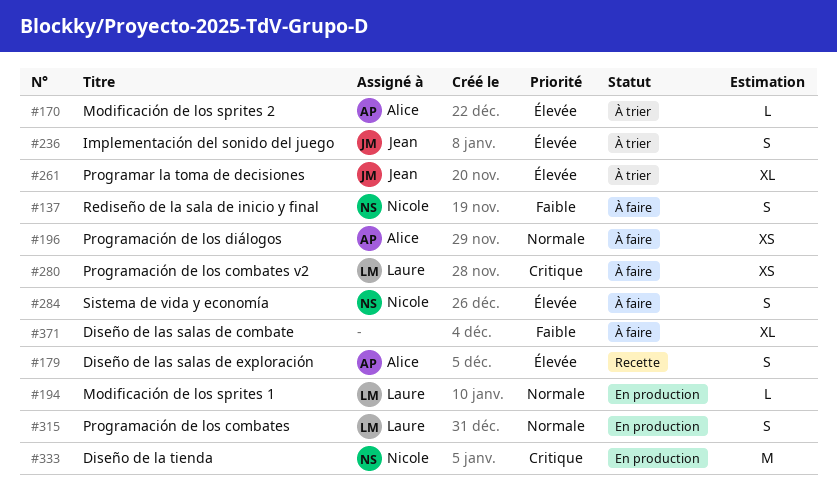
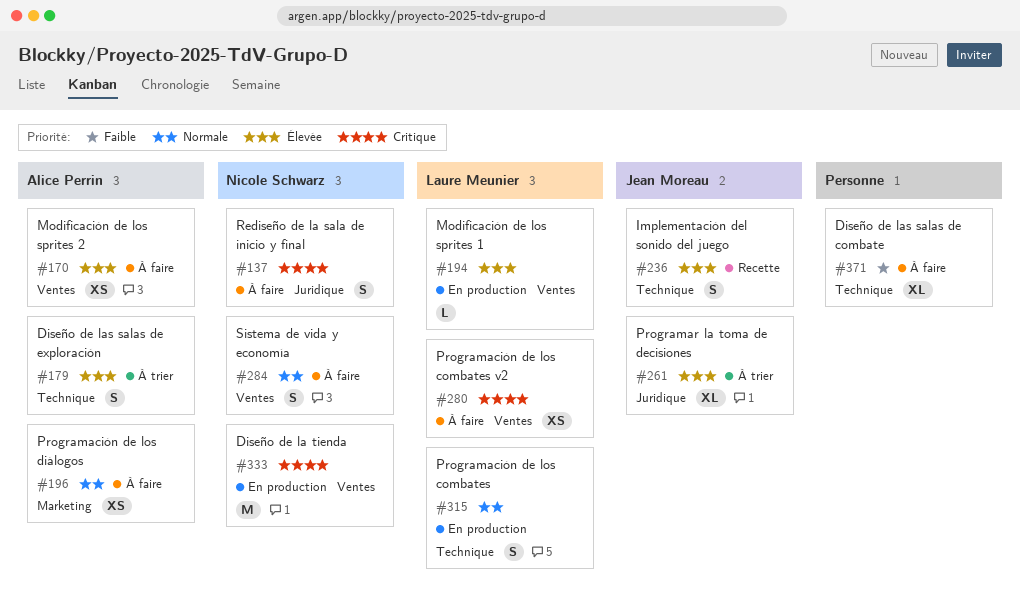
#137, priority: Faible -> Critique
#170, status: À trier -> À faire
#170, estimate: L -> XS
#179, status: Recette -> À trier
#194, priority: Normale -> Élevée
#236, status: À trier -> Recette
#284, priority: Élevée -> Normale

